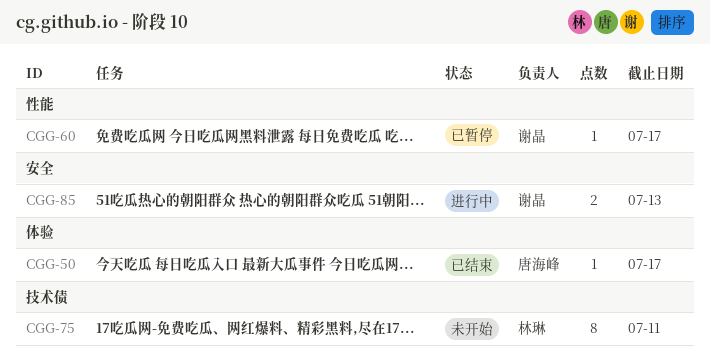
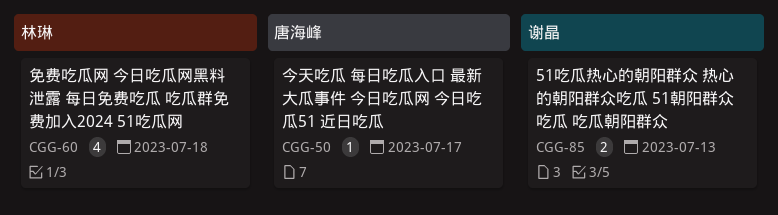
CGG-60, owner: 谢晶 -> 林琳
CGG-60, estimate: 1 -> 4
CGG-60, due: Jul 17 -> Jul 18
CGG-75: present -> none

